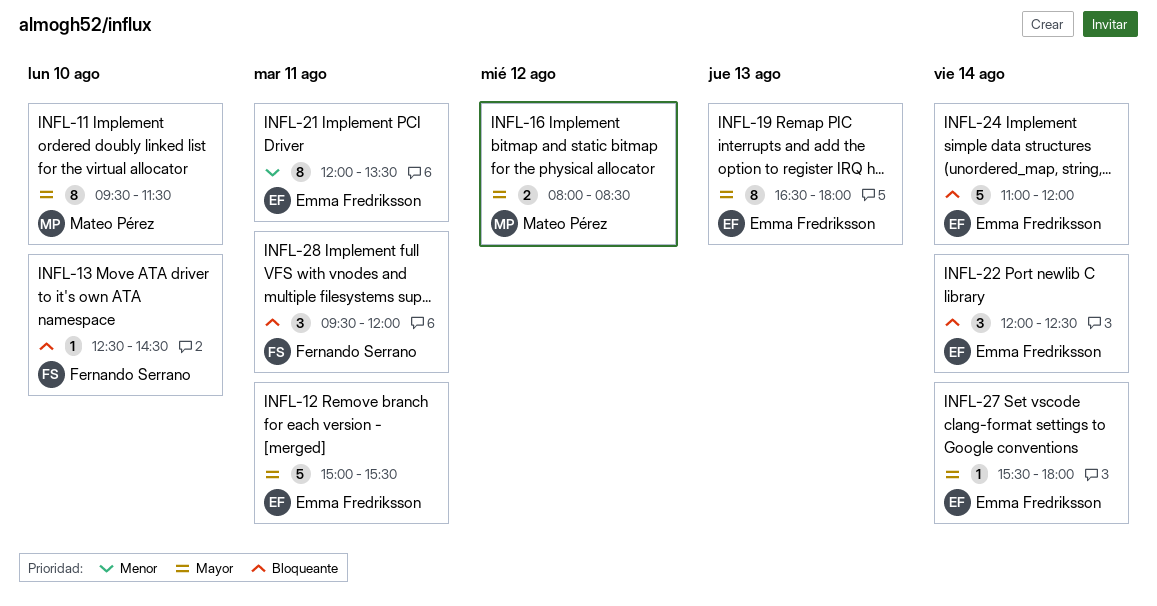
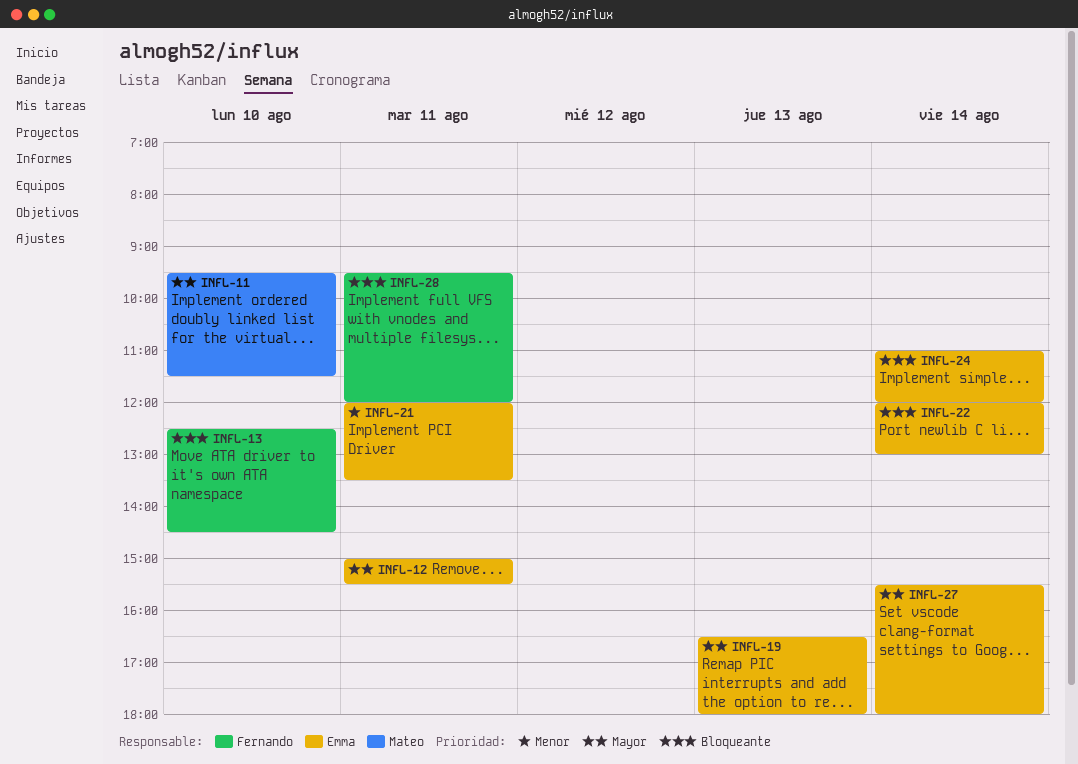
INFL-16: present -> none
INFL-22, ends: 12:30 -> 13:00

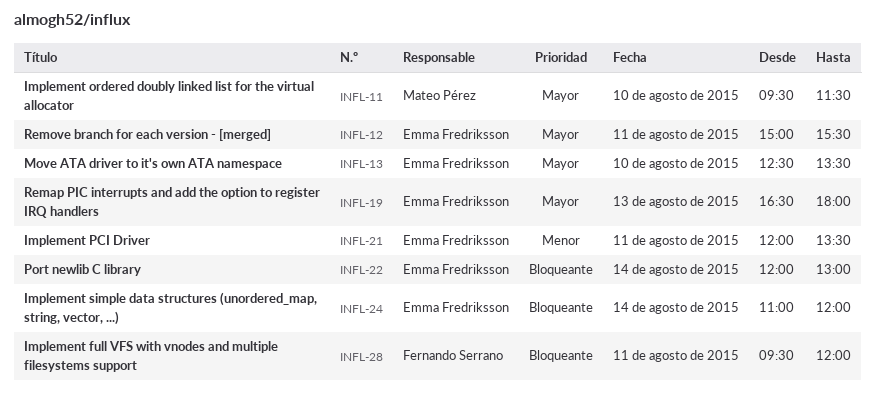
INFL-13, owner: Fernando Serrano -> Emma Fredriksson
INFL-13, priority: Bloqueante -> Mayor
INFL-13, ends: 14:30 -> 13:30
INFL-27: present -> none

